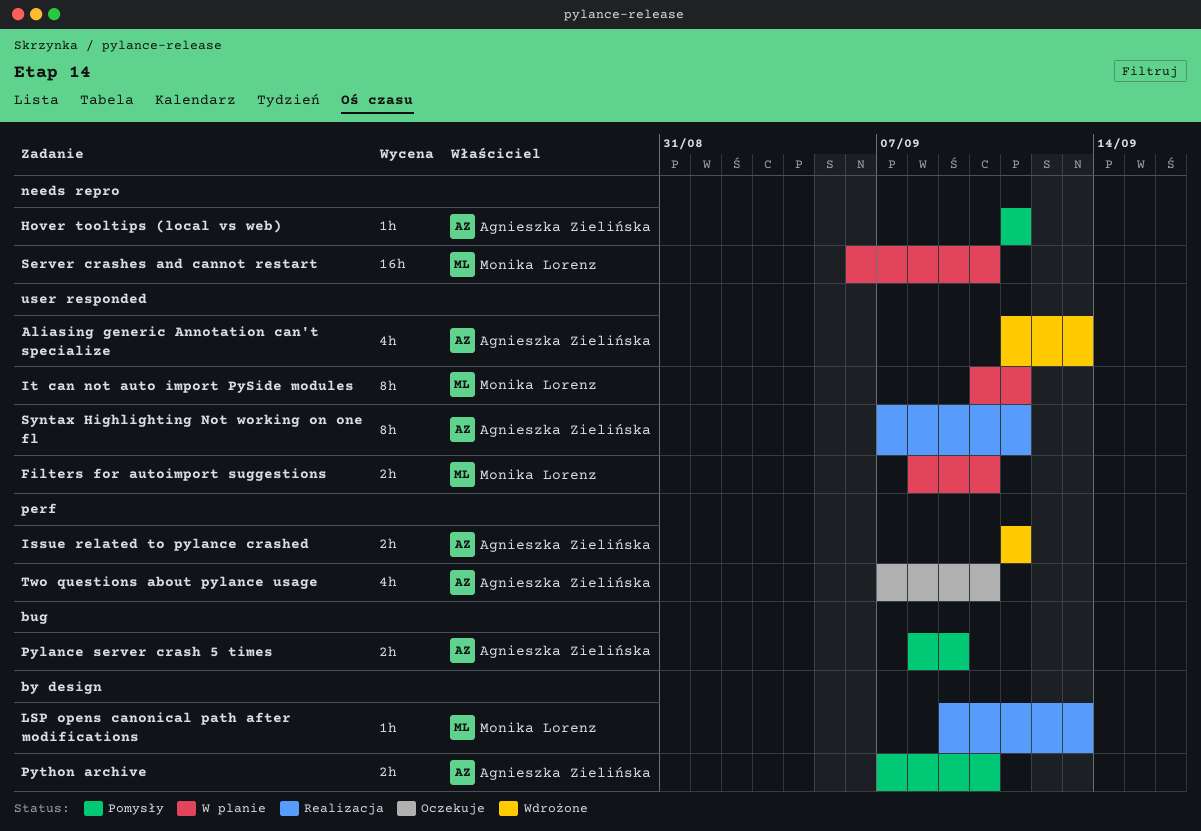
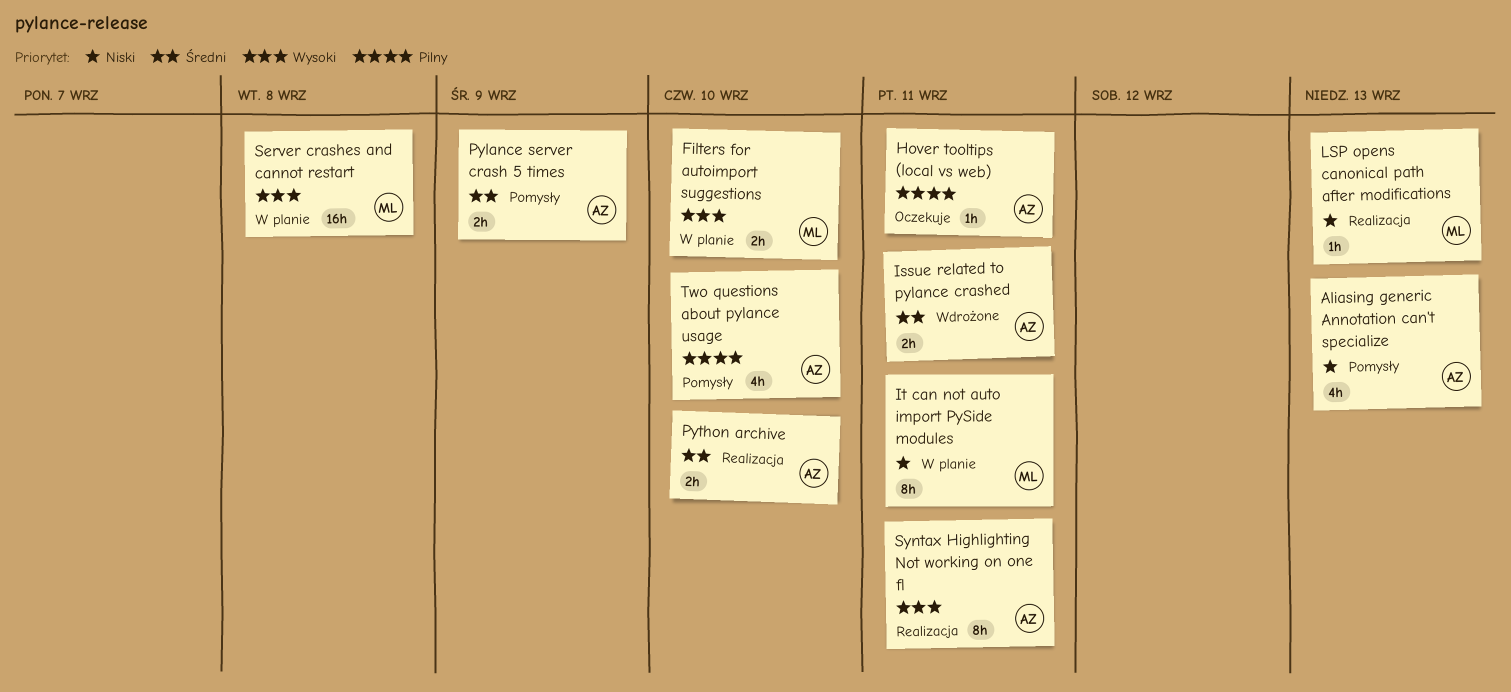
Aliasing generic Annotation can't specialize, status: Wdrożone -> Pomysły
Hover tooltips (local vs web), status: Pomysły -> Oczekuje
Python archive, status: Pomysły -> Realizacja
Server crashes and cannot restart, due: Sep 10 -> Sep 8
Two questions about pylance usage, status: Oczekuje -> Pomysły

